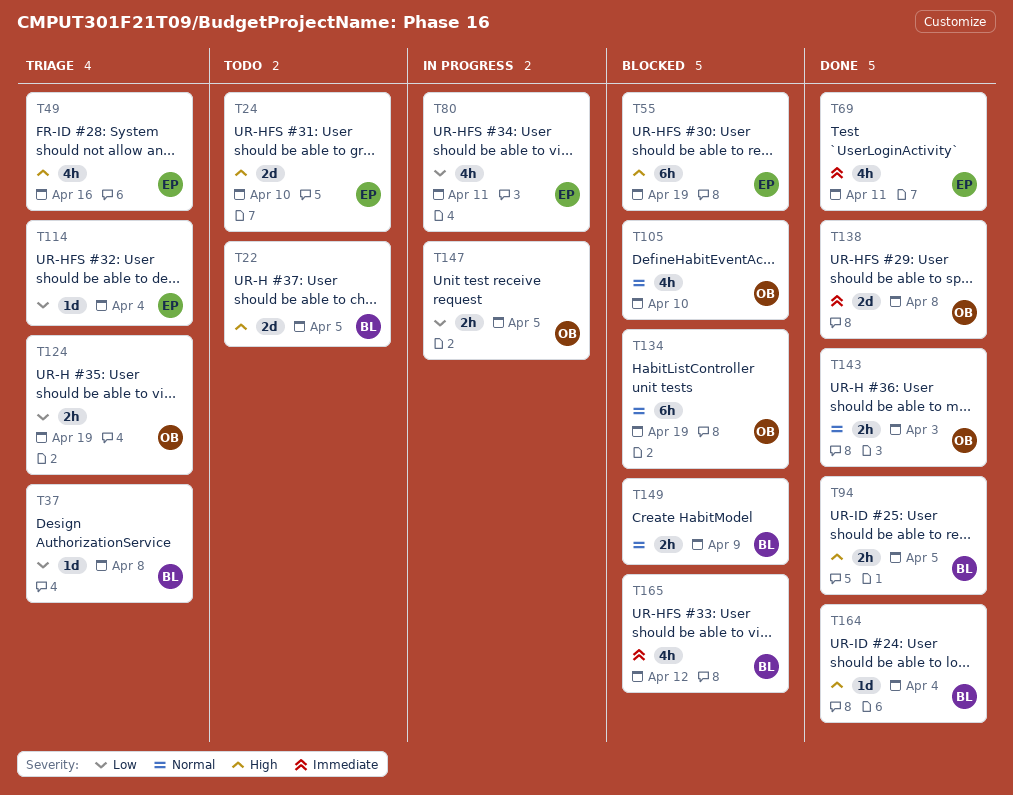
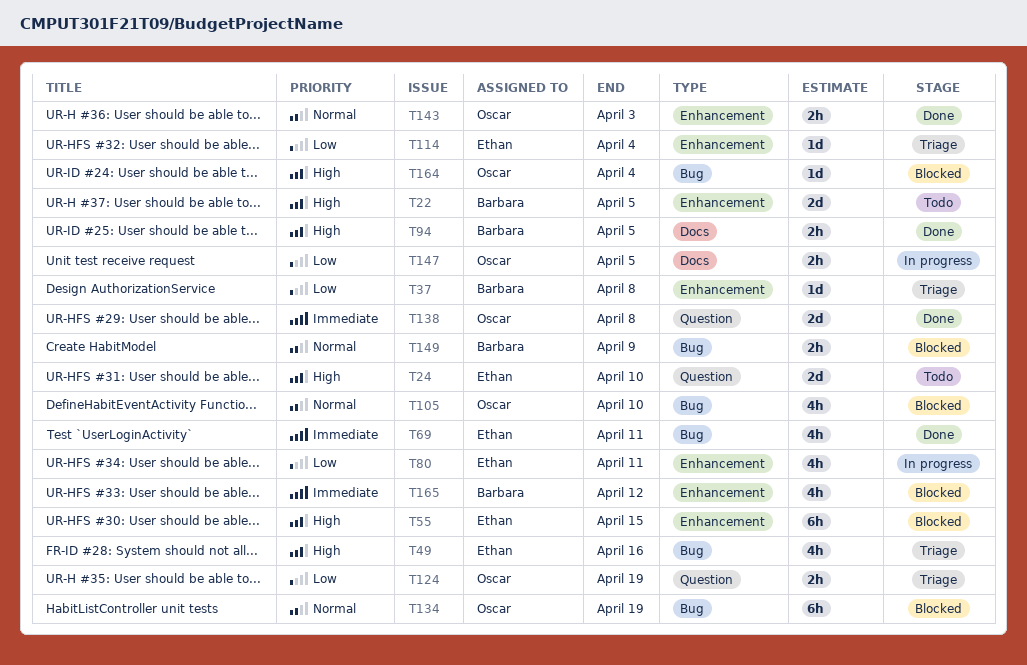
T55, due: Apr 19 -> Apr 15
T164, status: Done -> Blocked
T164, owner: Barbara -> Oscar

